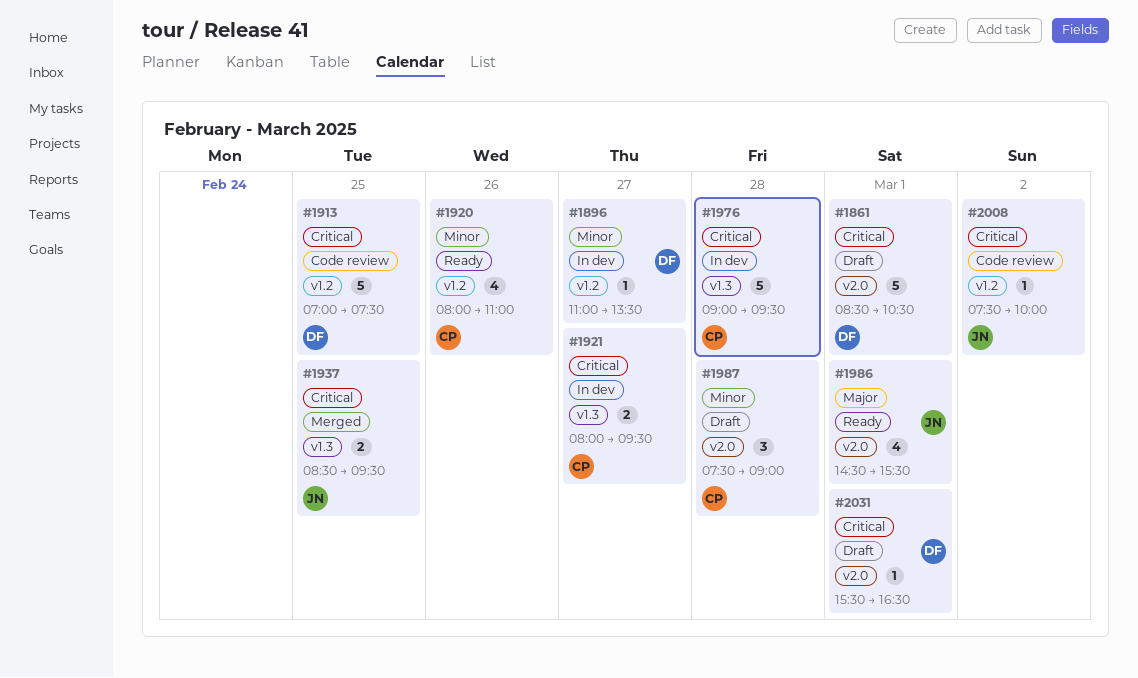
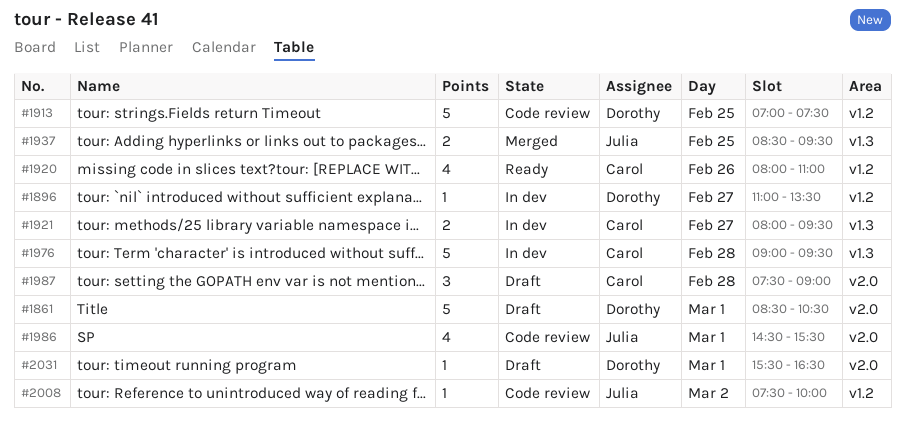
#1986, status: Ready -> Code review

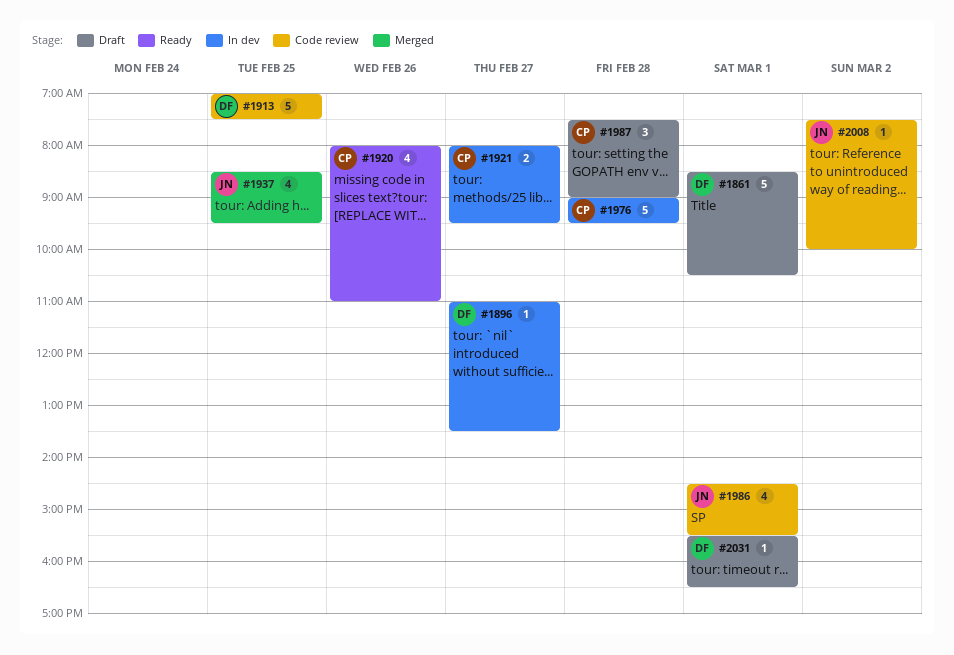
#1937, estimate: 2 -> 4

